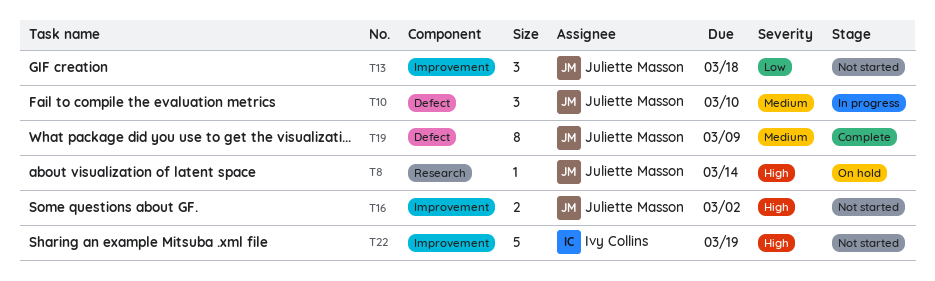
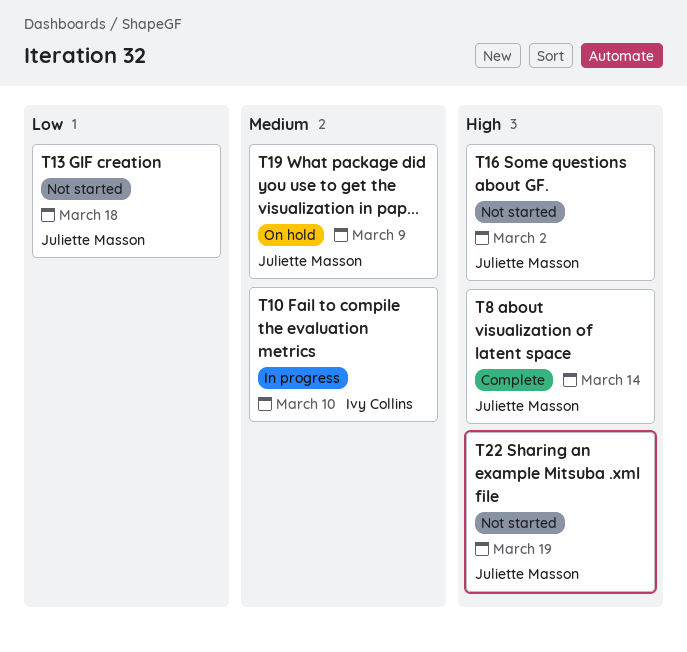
T8, status: On hold -> Complete
T10, owner: Juliette Masson -> Ivy Collins
T19, status: Complete -> On hold
T22, owner: Ivy Collins -> Juliette Masson

